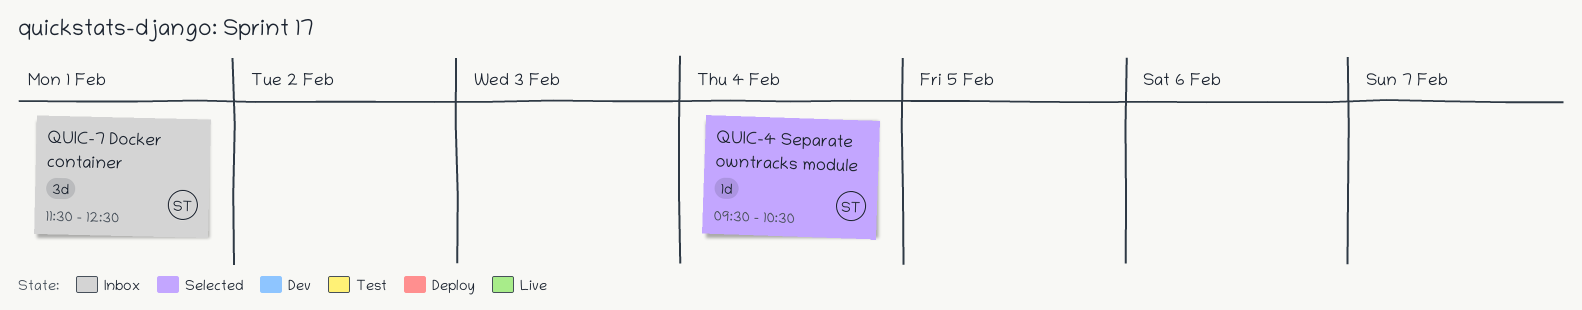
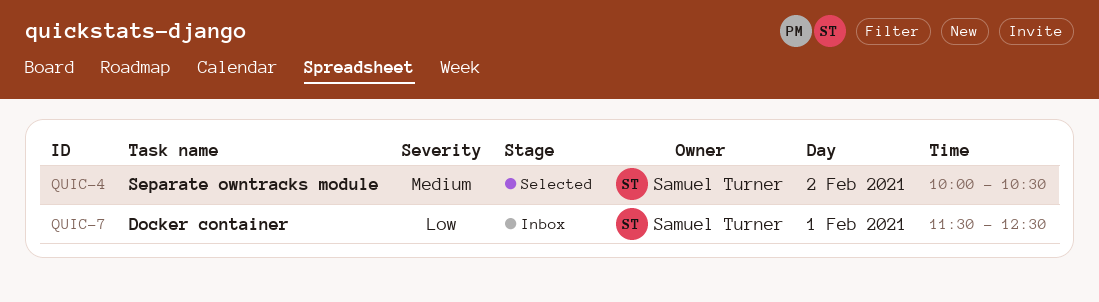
QUIC-4, day: Feb 4 -> Feb 2
QUIC-4, begins: 09:30 -> 10:00

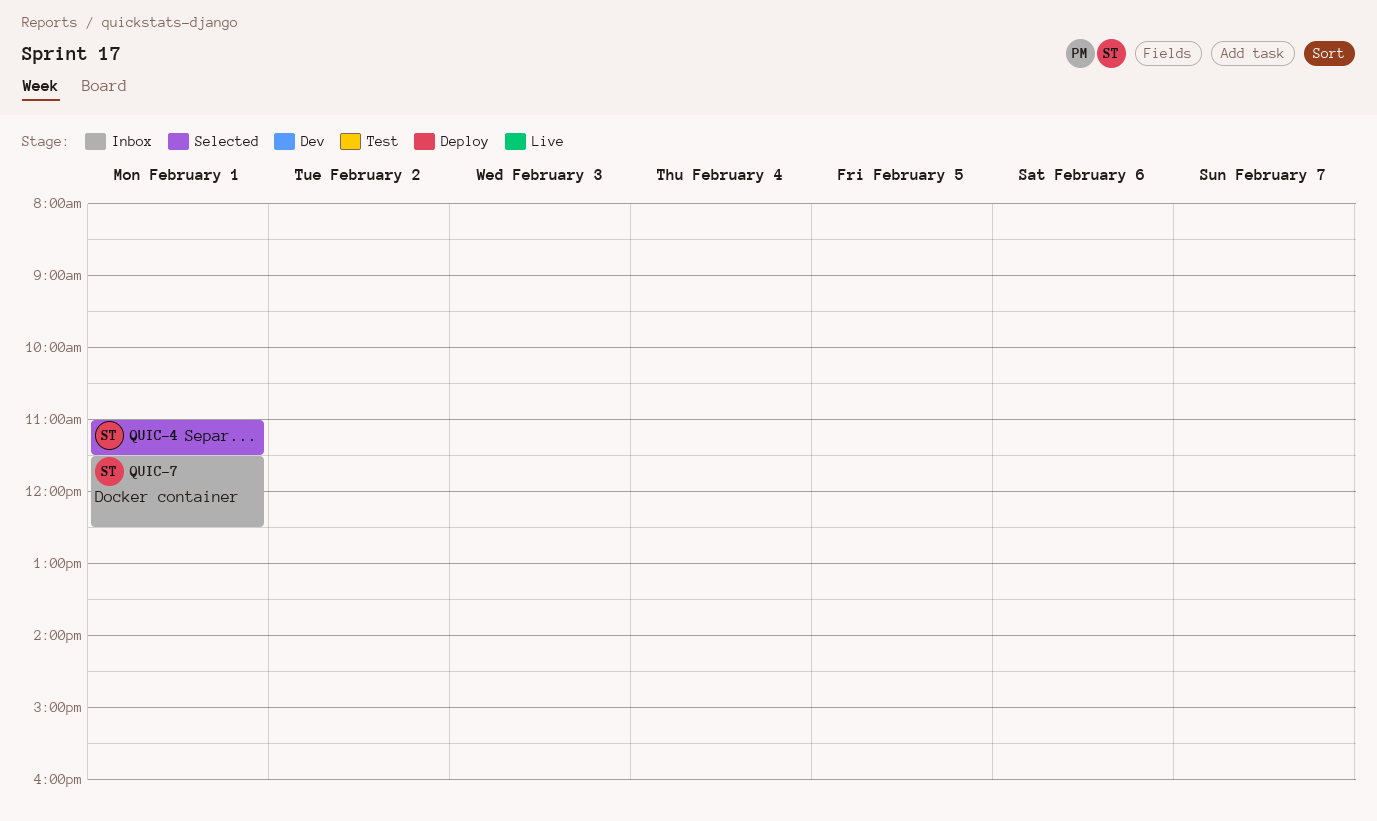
QUIC-4, day: Feb 2 -> Feb 1
QUIC-4, begins: 10:00 -> 11:00
QUIC-4, ends: 10:30 -> 11:30

